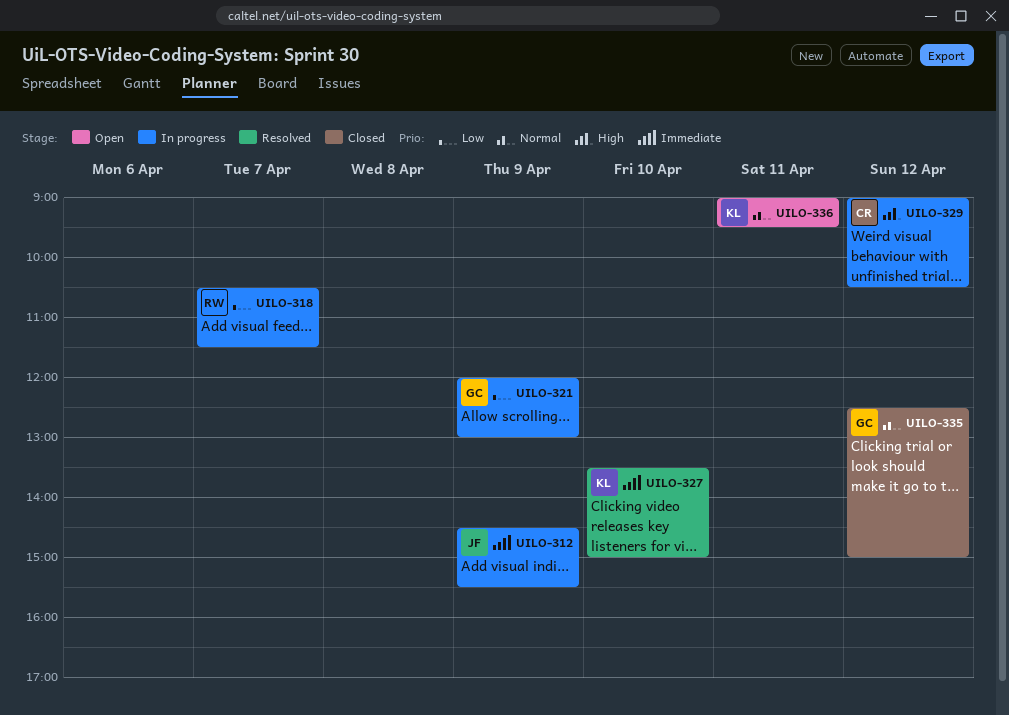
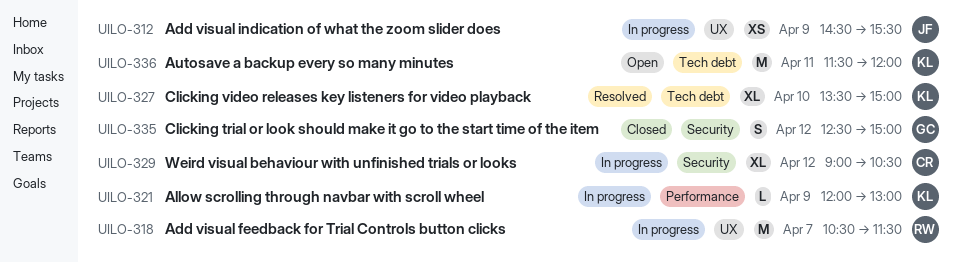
UILO-321, owner: GC -> KL
UILO-336, begins: 09:00 -> 11:30
UILO-336, ends: 09:30 -> 12:00

